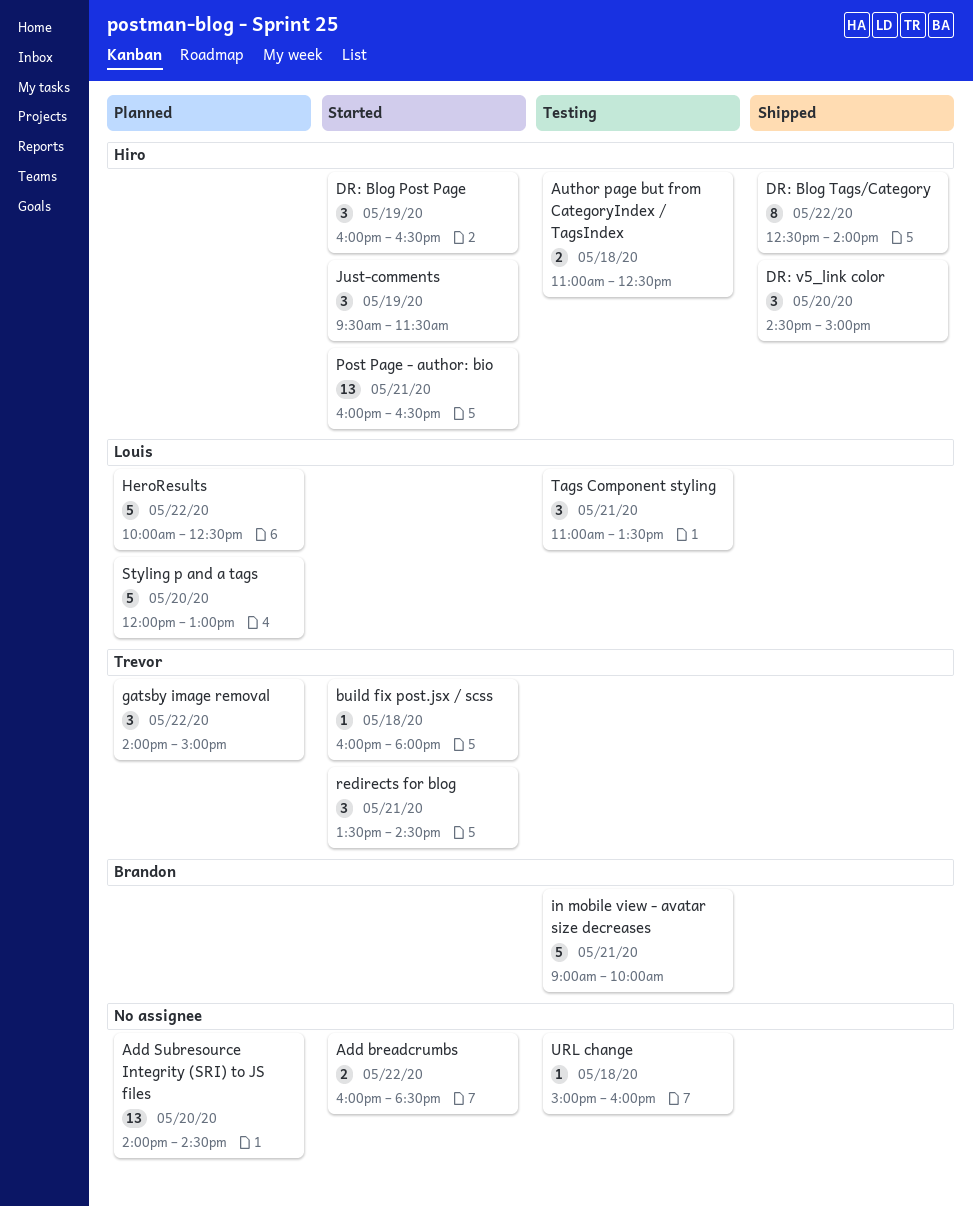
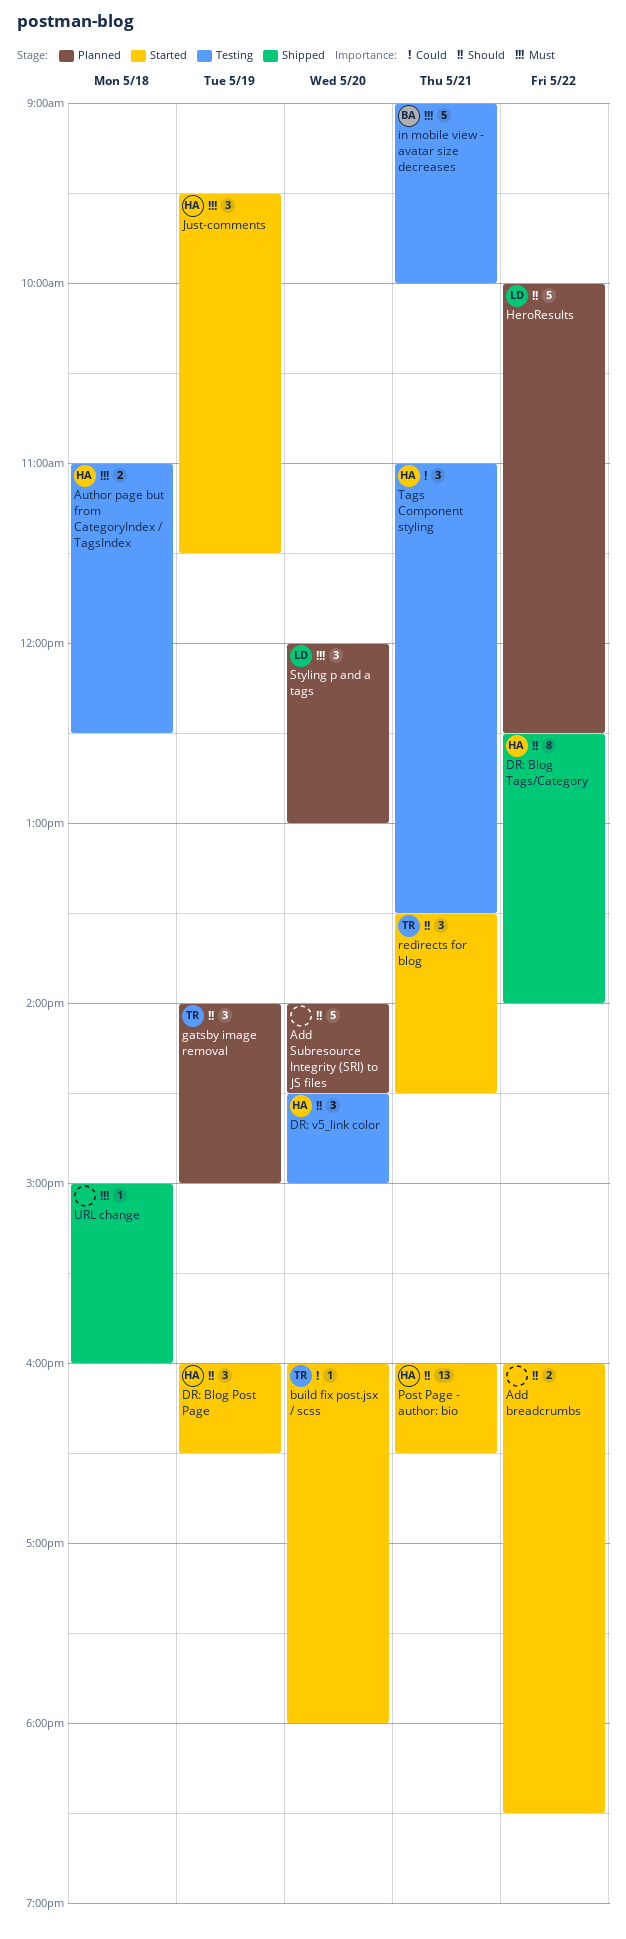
Add Subresource Integrity (SRI) to JS files, estimate: 13 -> 5
build fix post.jsx / scss, day: May 18 -> May 20
DR: v5_link color, status: Shipped -> Testing
gatsby image removal, day: May 22 -> May 19
Styling p and a tags, estimate: 5 -> 3
Tags Component styling, owner: Louis -> Hiro
URL change, status: Testing -> Shipped

